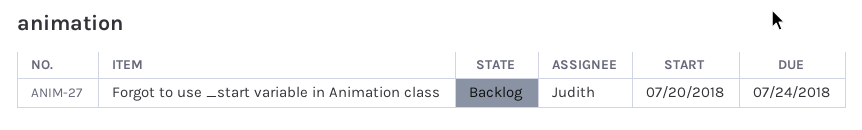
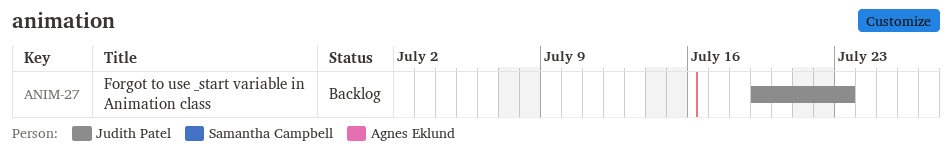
ANIM-27, start: Jul 20 -> Jul 19
ANIM-27, due: Jul 24 -> Jul 23

